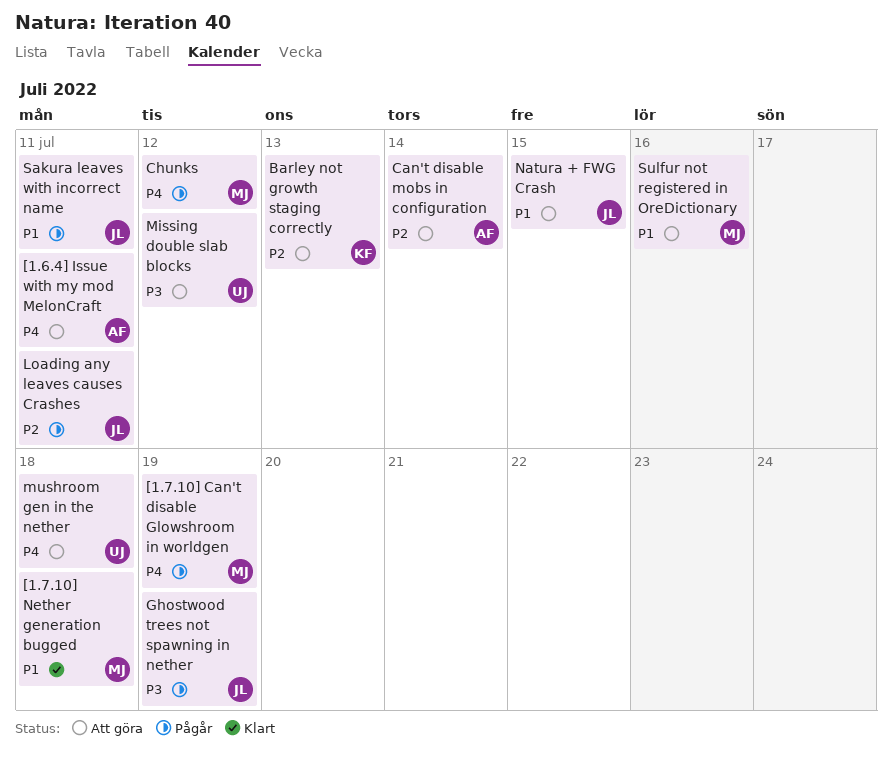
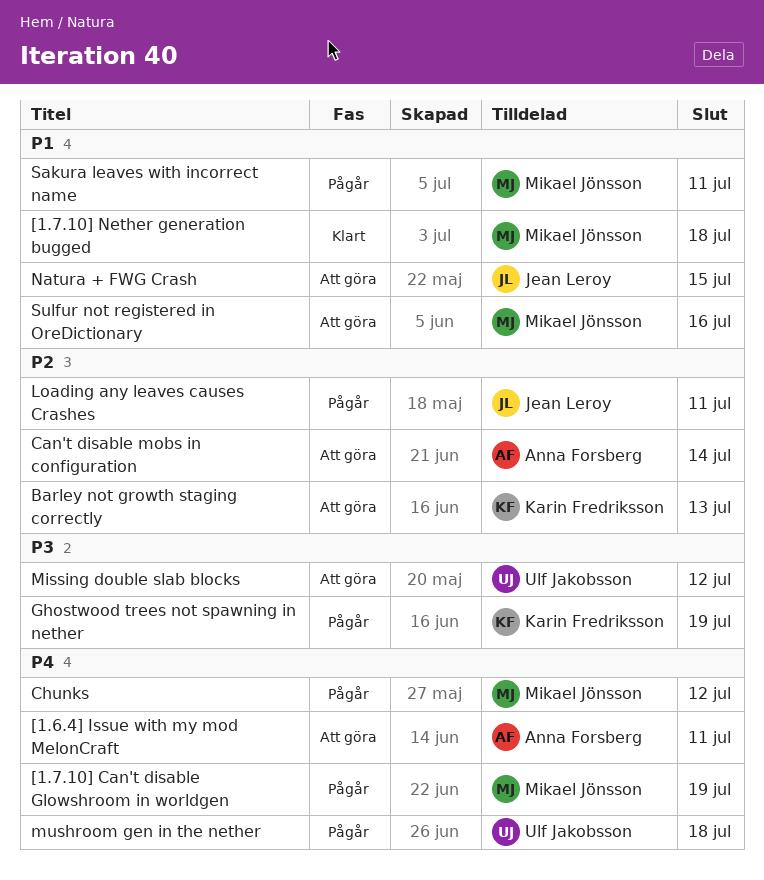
Ghostwood trees not spawning in nether, owner: Jean Leroy -> Karin Fredriksson
mushroom gen in the nether, status: Att göra -> Pågår
Sakura leaves with incorrect name, owner: Jean Leroy -> Mikael Jönsson

